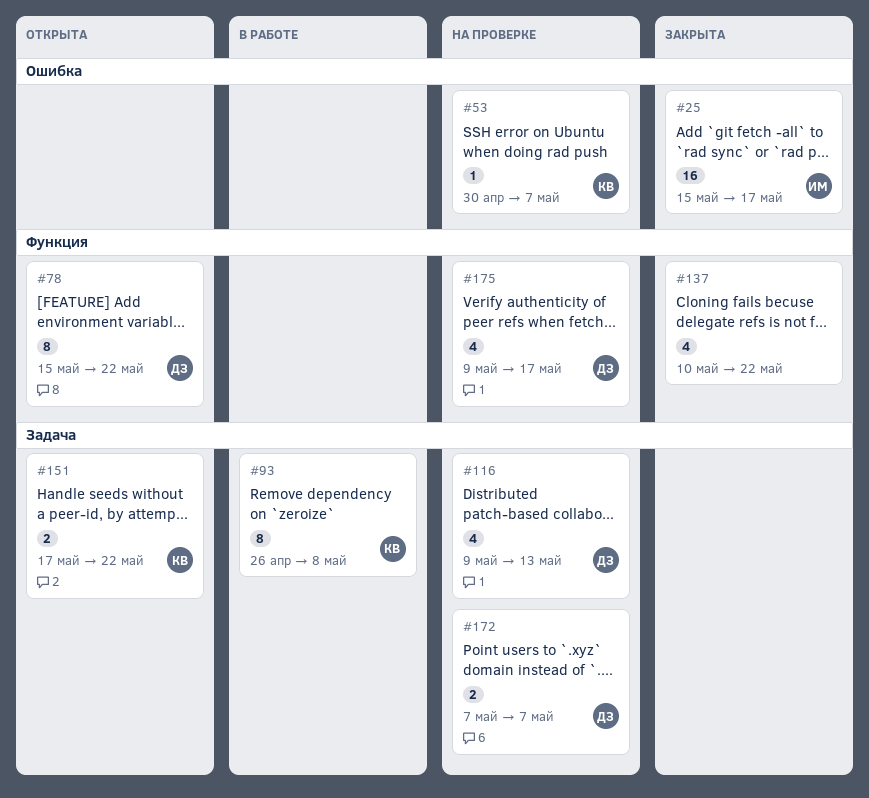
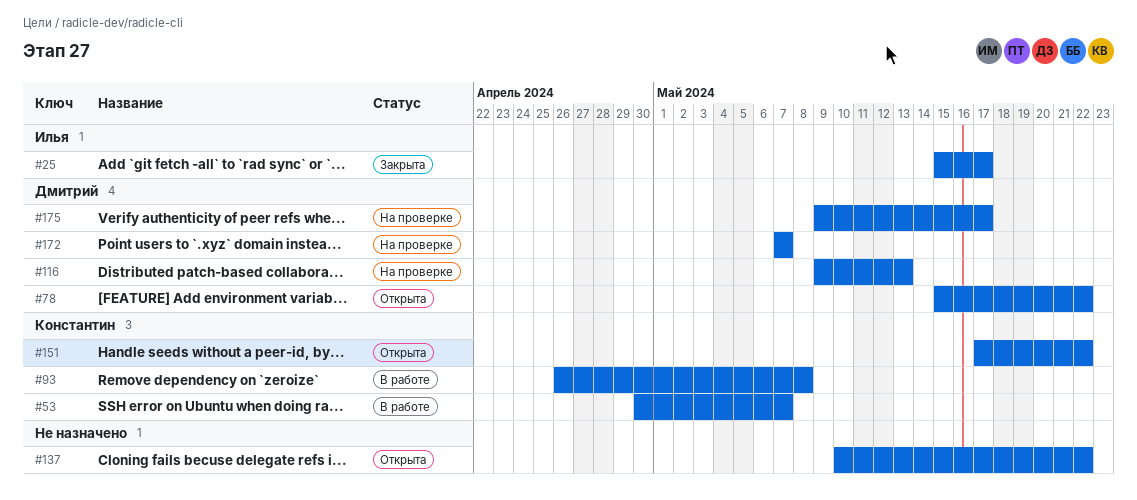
#53, status: На проверке -> В работе
#137, status: Закрыта -> Открыта

